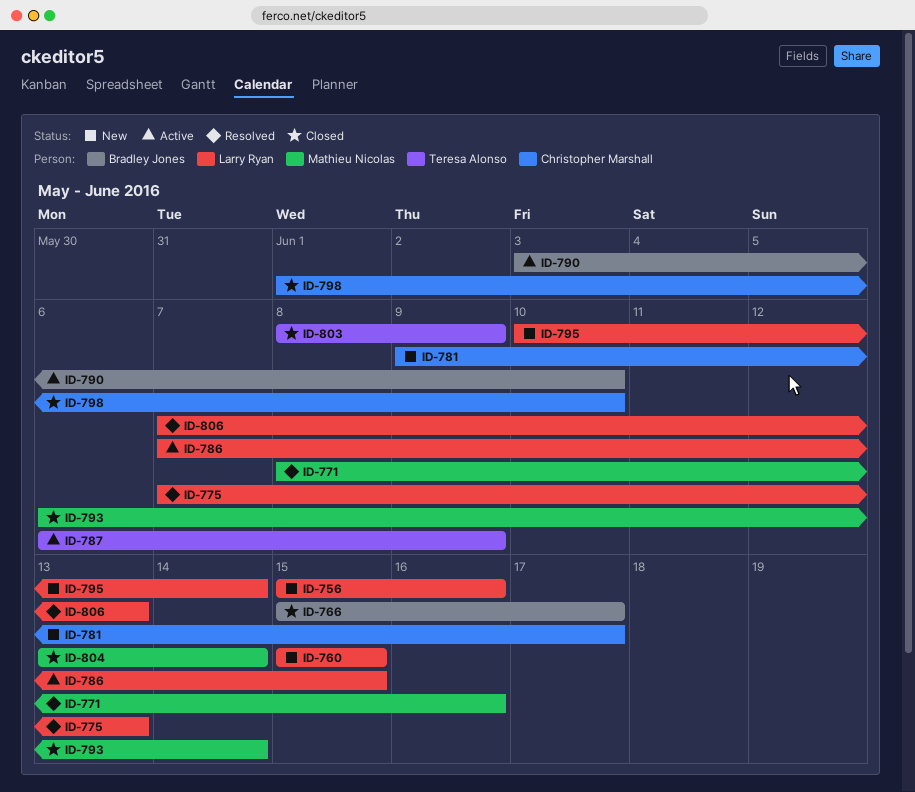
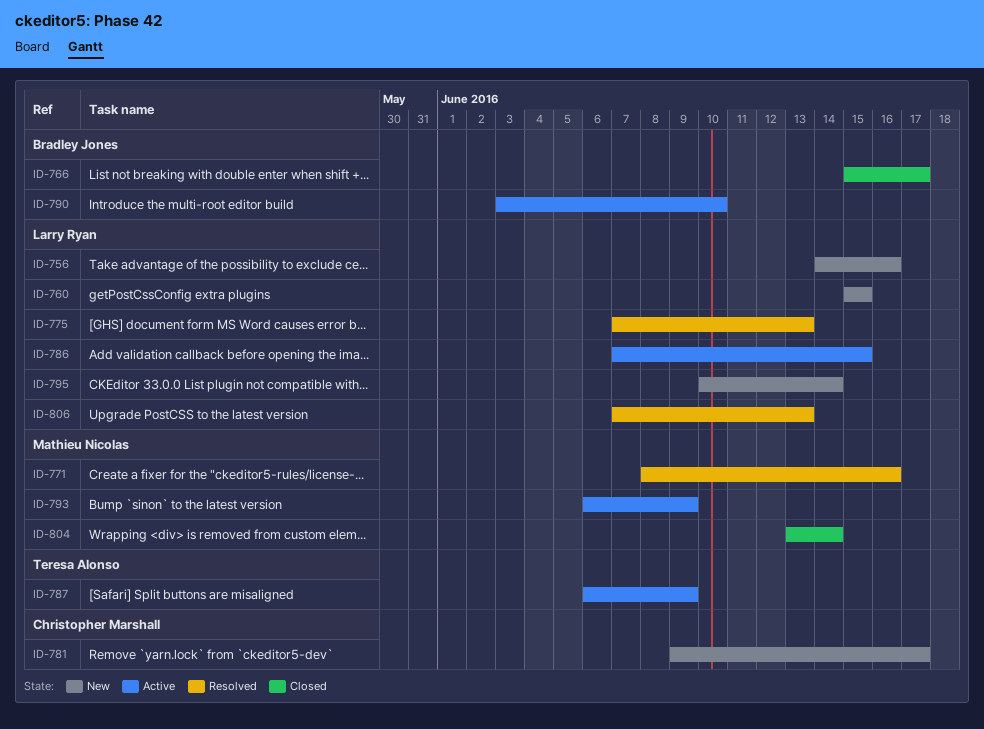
ID-756, start: Jun 15 -> Jun 14
ID-793, status: Closed -> Active
ID-793, due: Jun 14 -> Jun 9
ID-798: present -> none
ID-803: present -> none

